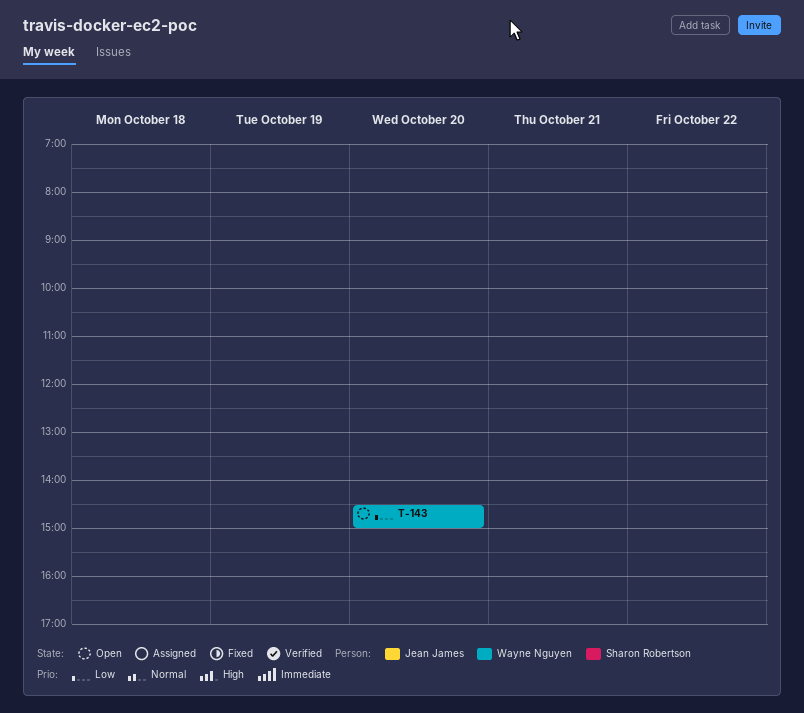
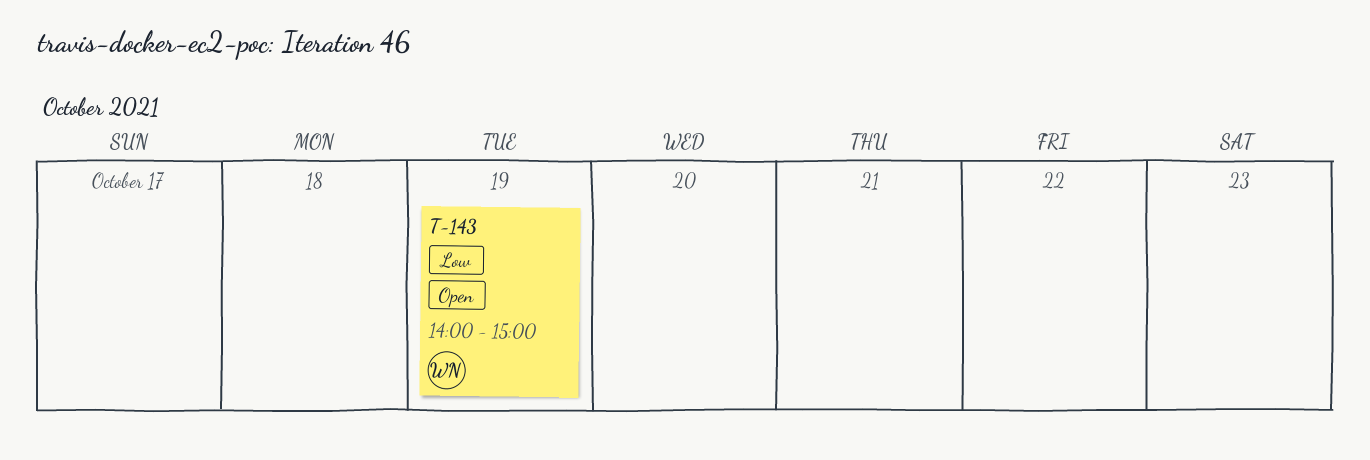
T-143, day: Oct 20 -> Oct 19
T-143, begins: 14:30 -> 14:00

